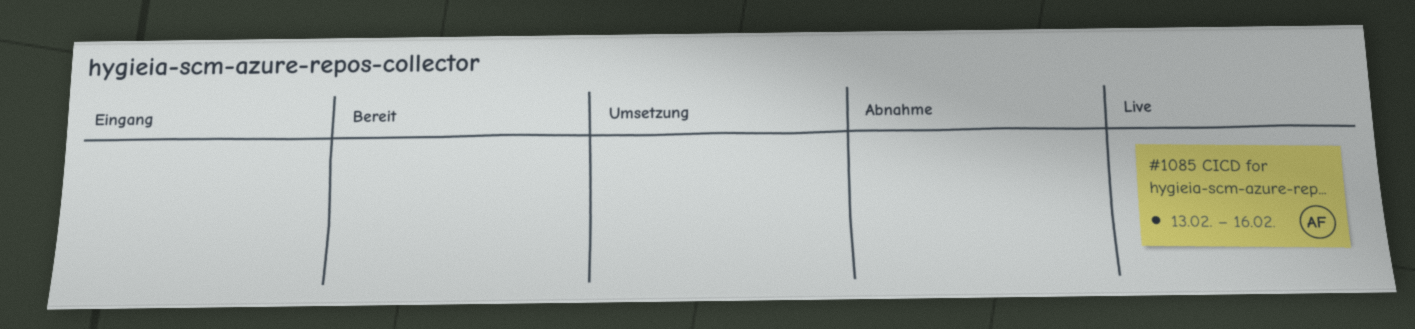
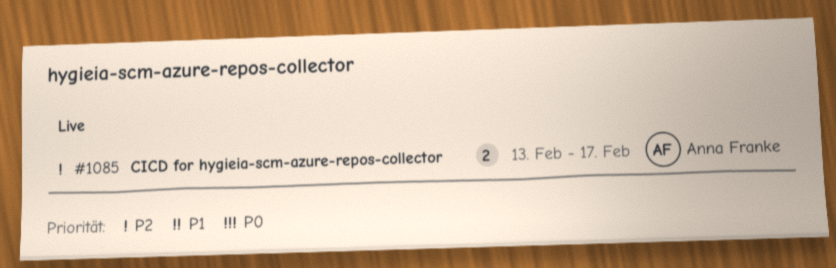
#1085, estimate: 1 -> 2
#1085, due: Feb 16 -> Feb 17

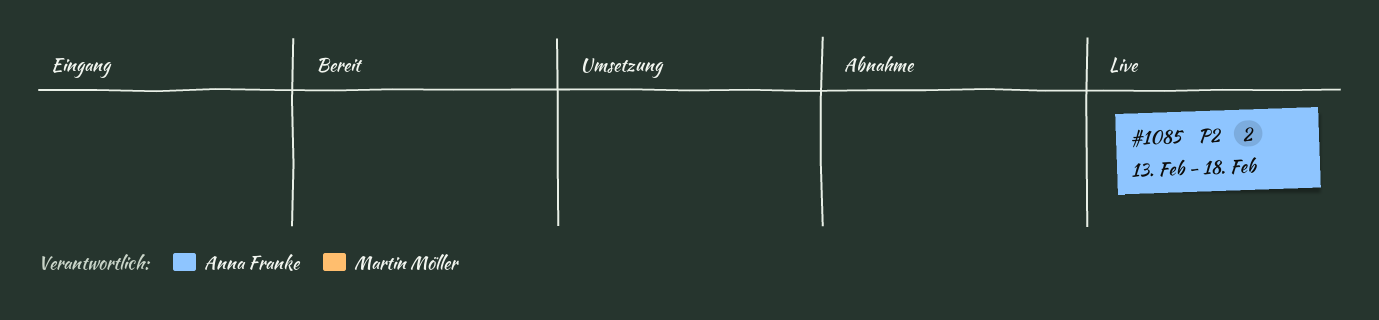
#1085, due: Feb 17 -> Feb 18

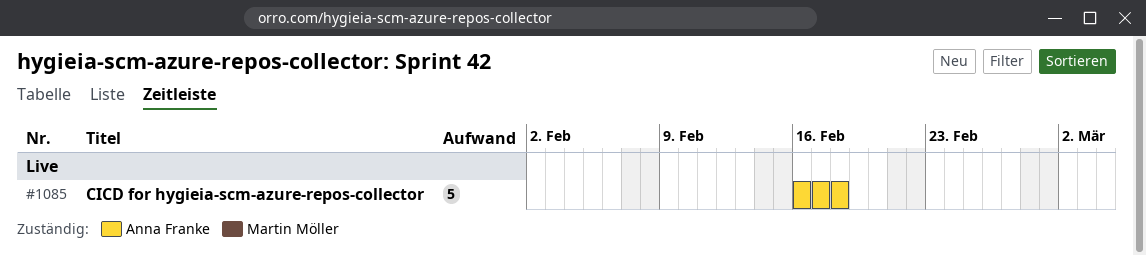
#1085, estimate: 2 -> 5
#1085, start: Feb 13 -> Feb 16

